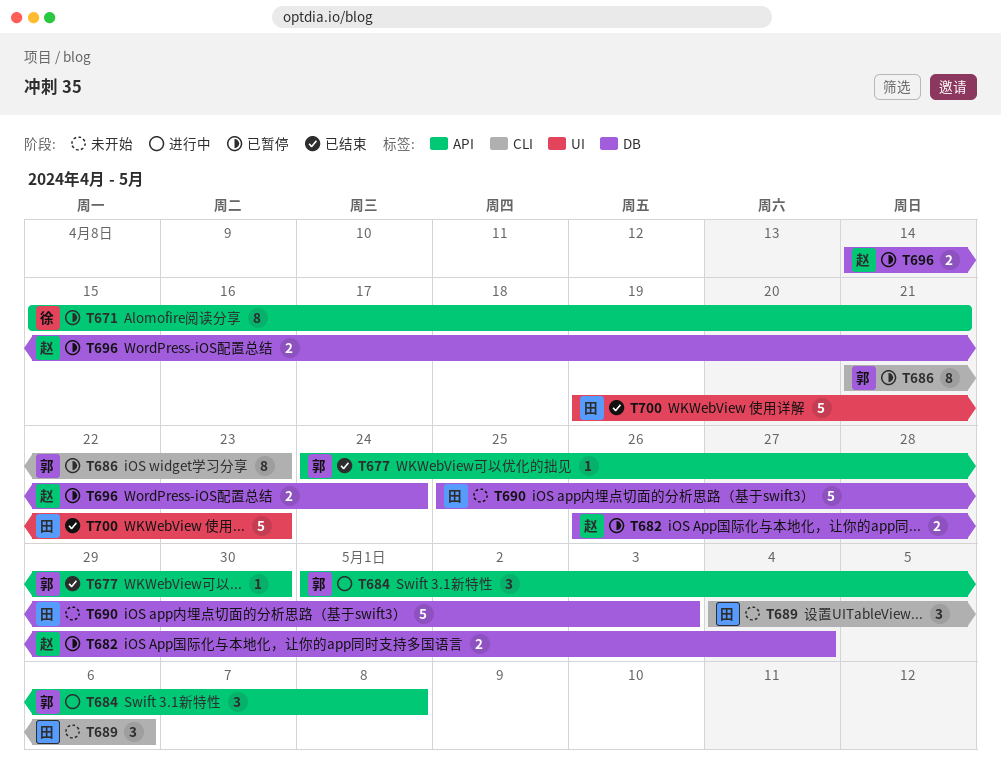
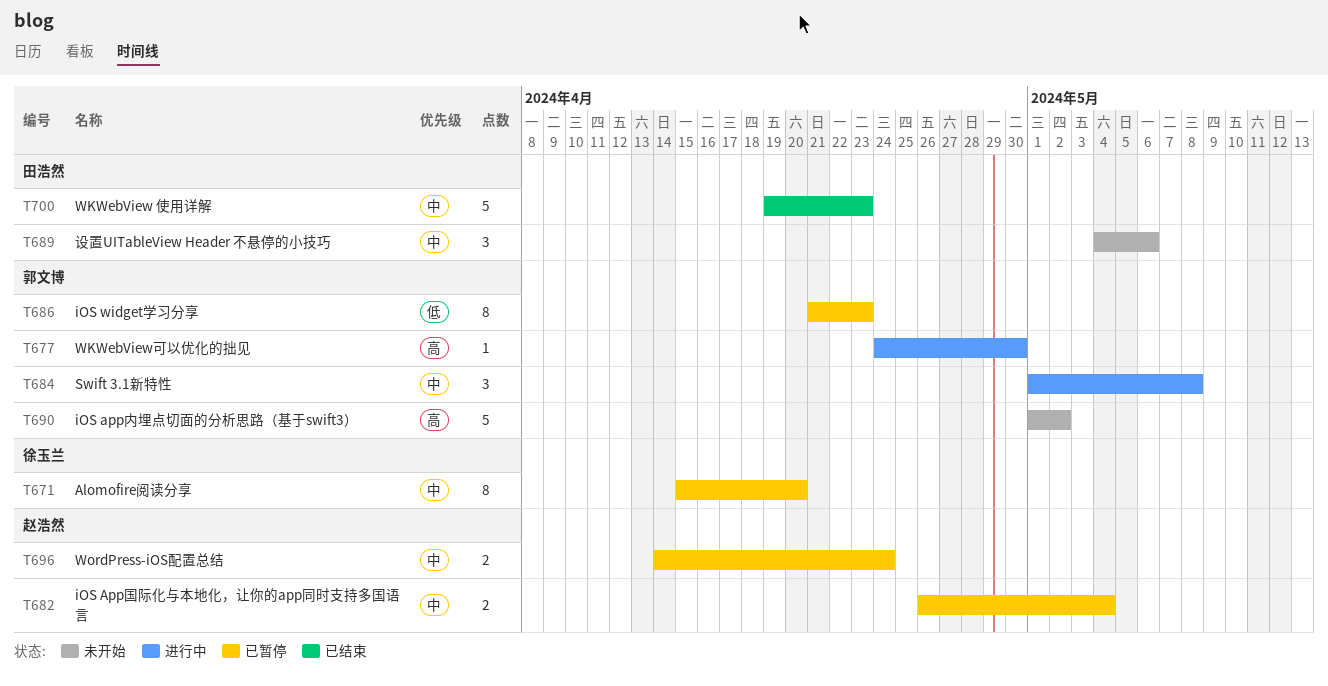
T671, due: Apr 21 -> Apr 20
T677, status: 已结束 -> 进行中
T690, owner: 田浩然 -> 郭文博
T690, start: Apr 25 -> May 1
T690, due: May 3 -> May 2

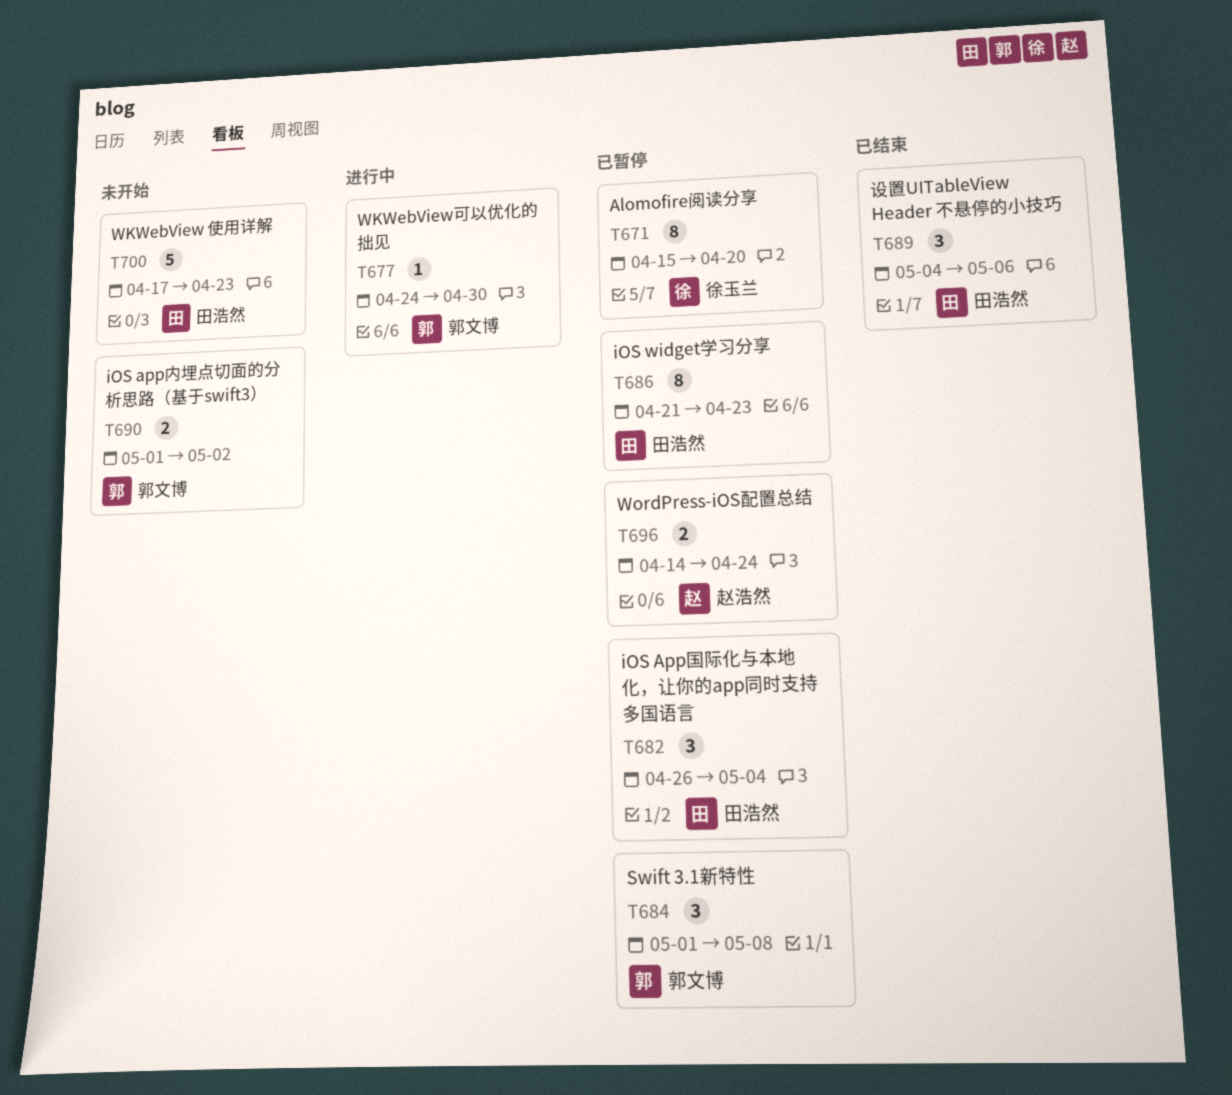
T682, owner: 赵浩然 -> 田浩然
T682, estimate: 2 -> 3
T684, status: 进行中 -> 已暂停
T686, owner: 郭文博 -> 田浩然
T689, status: 未开始 -> 已结束
T690, estimate: 5 -> 2
T700, status: 已结束 -> 未开始
T700, start: Apr 19 -> Apr 17

